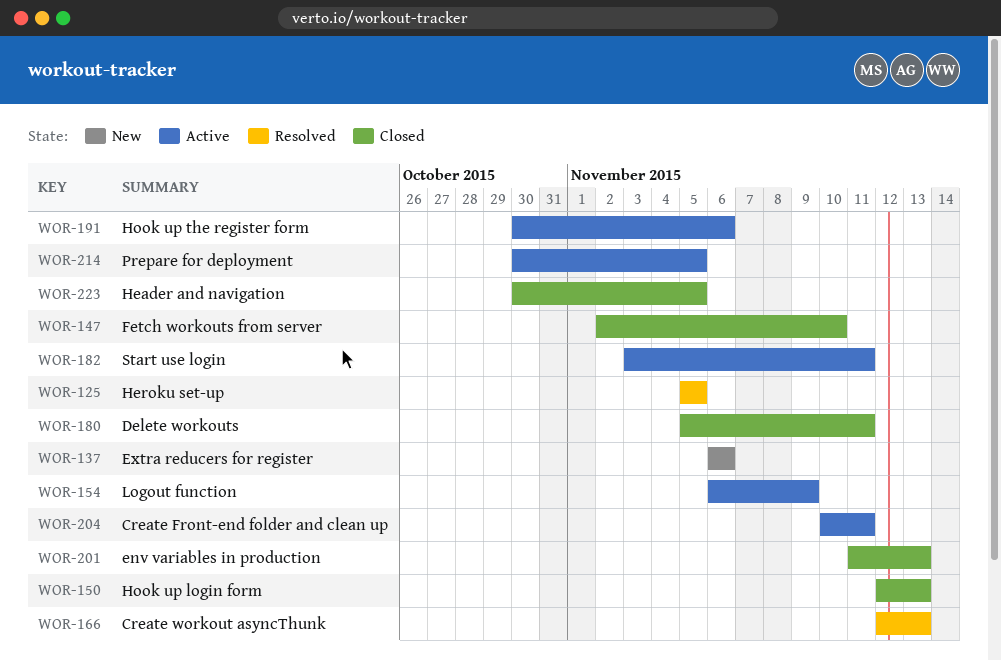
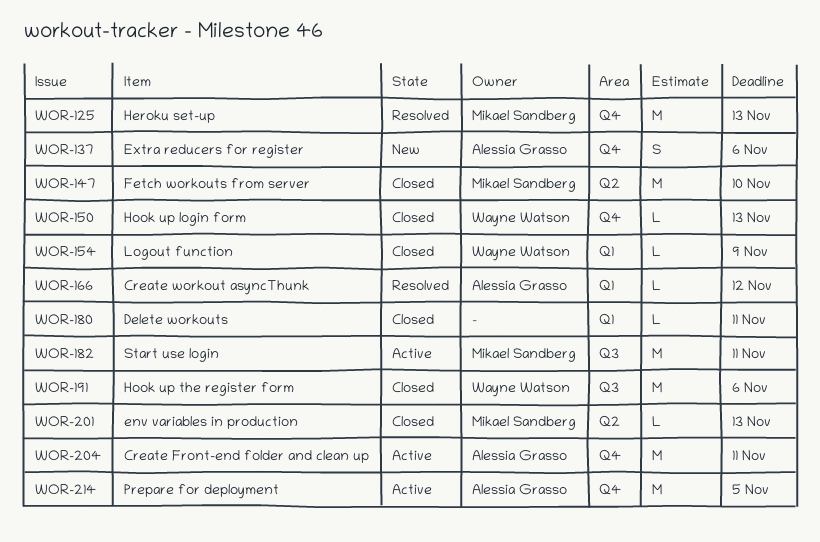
WOR-125, due: Nov 5 -> Nov 13
WOR-154, status: Active -> Closed
WOR-166, due: Nov 13 -> Nov 12
WOR-191, status: Active -> Closed
WOR-223: present -> none

